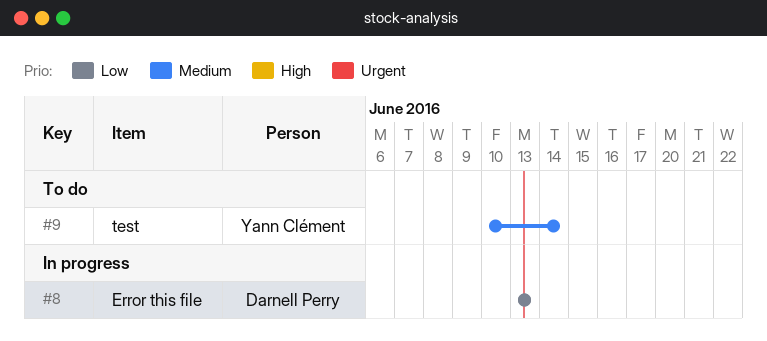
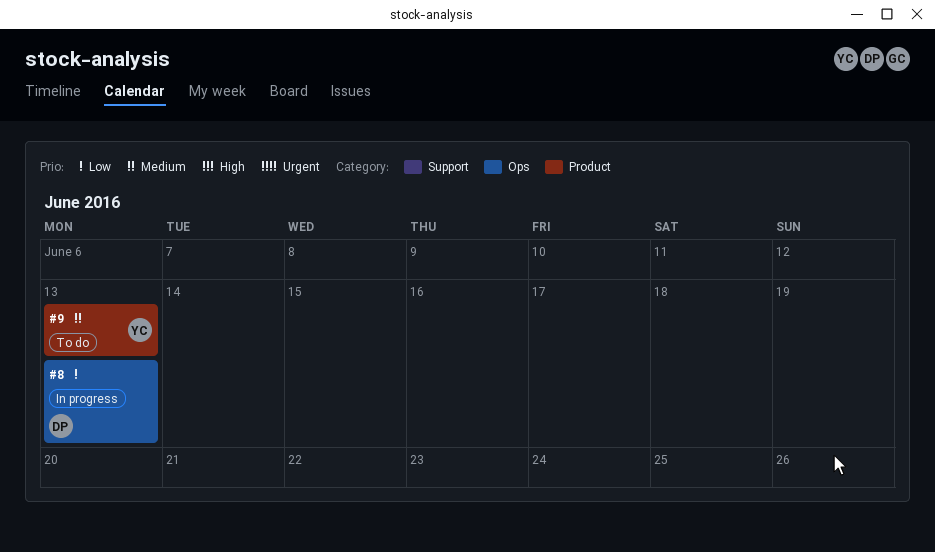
#9, due: Jun 14 -> Jun 13

